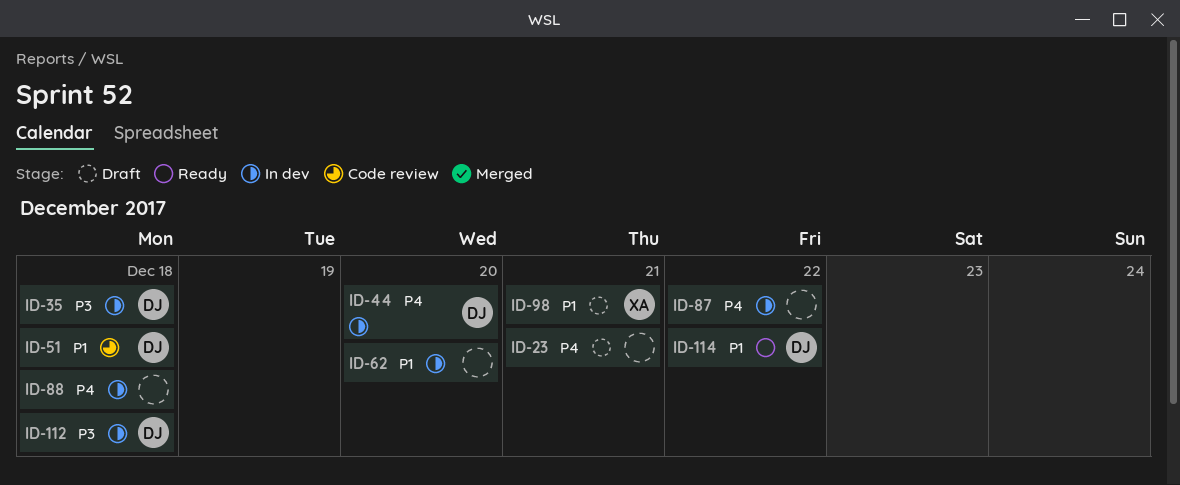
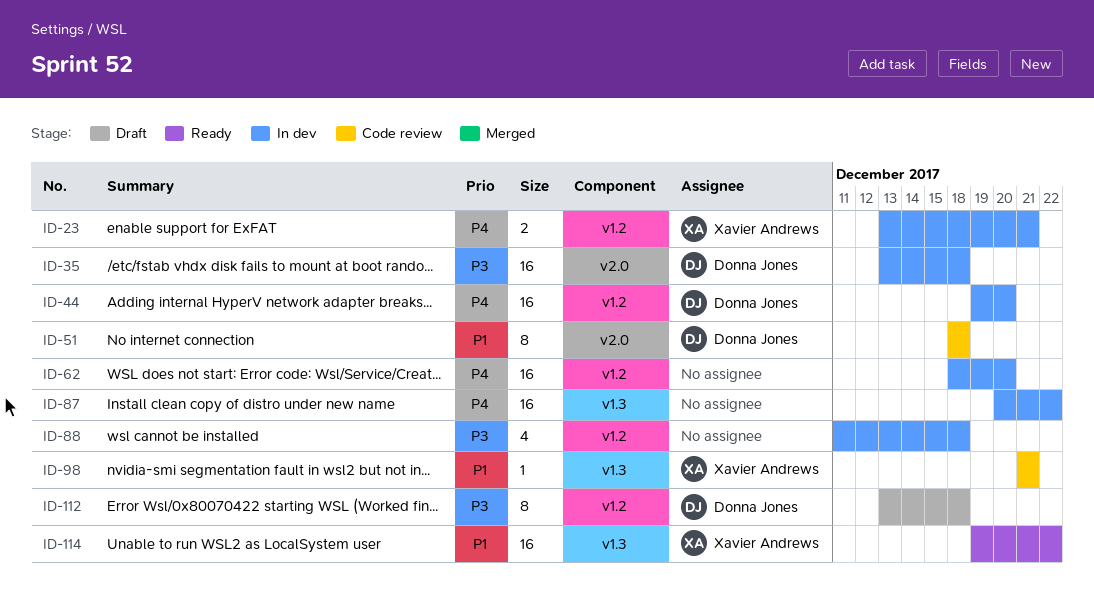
ID-23, status: Draft -> In dev
ID-23, owner: none -> Xavier Andrews
ID-62, priority: P1 -> P4
ID-88, priority: P4 -> P3
ID-98, status: Draft -> Code review
ID-112, status: In dev -> Draft
ID-114, owner: Donna Jones -> Xavier Andrews

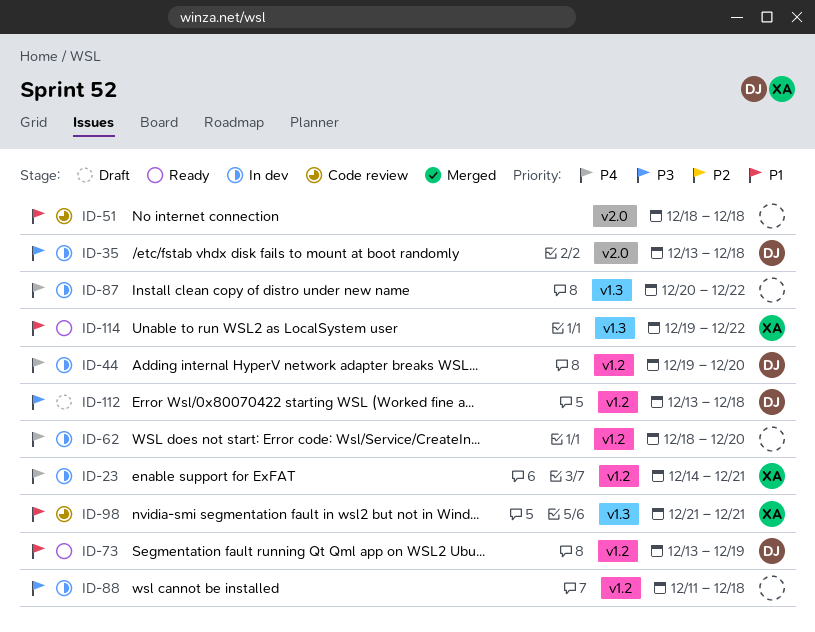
ID-23, start: Dec 13 -> Dec 14
ID-51, owner: Donna Jones -> none
ID-73: none -> present

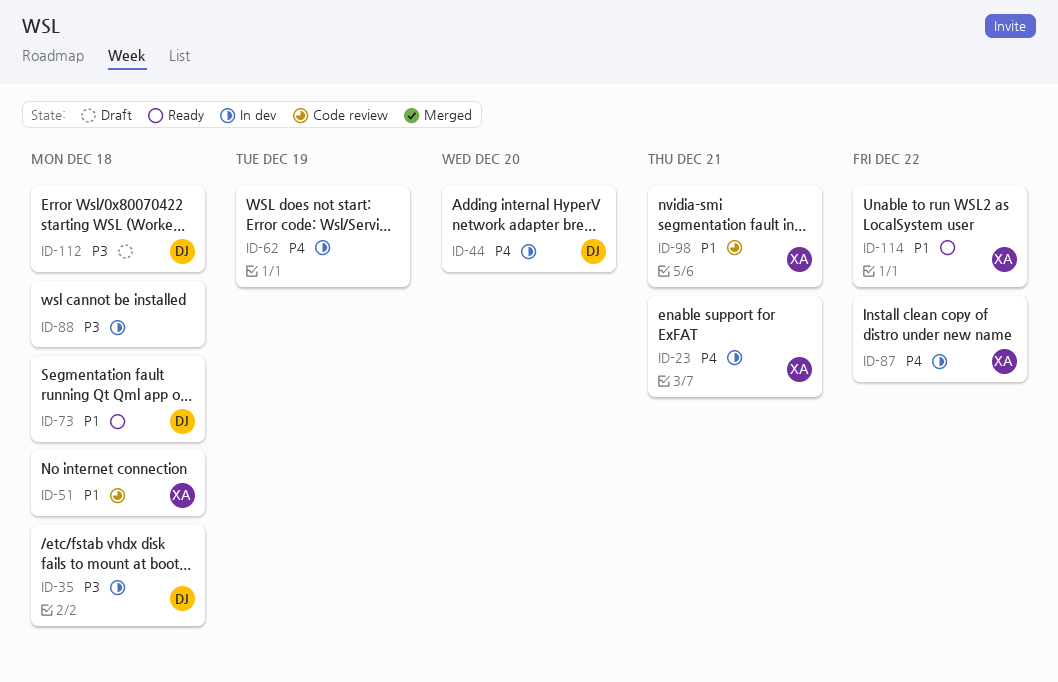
ID-51, owner: none -> XA
ID-62, due: Dec 20 -> Dec 19
ID-73, due: Dec 19 -> Dec 18
ID-87, owner: none -> XA

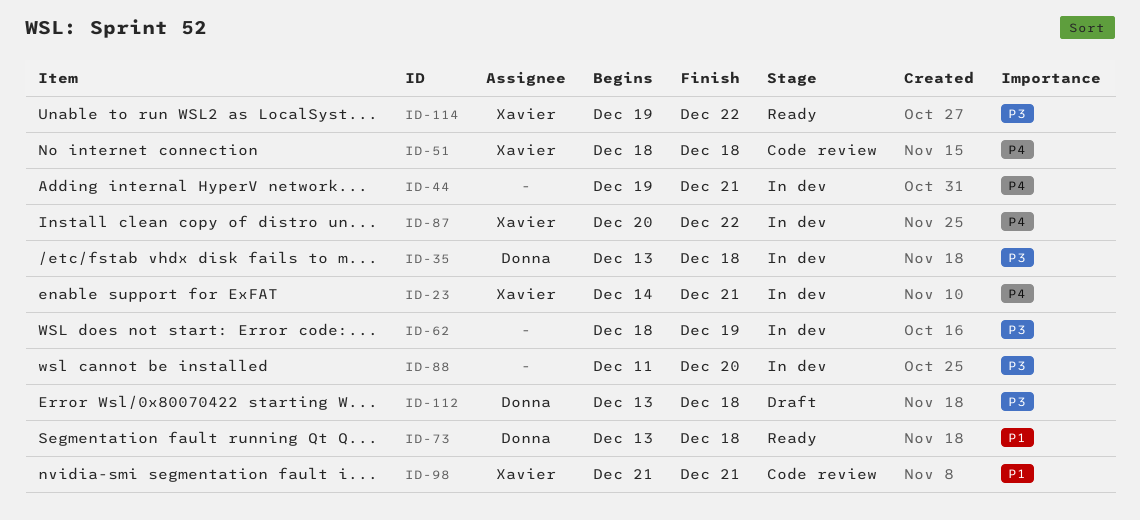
ID-44, owner: Donna -> none
ID-44, due: Dec 20 -> Dec 21
ID-51, priority: P1 -> P4
ID-62, priority: P4 -> P3
ID-88, due: Dec 18 -> Dec 20
ID-114, priority: P1 -> P3

